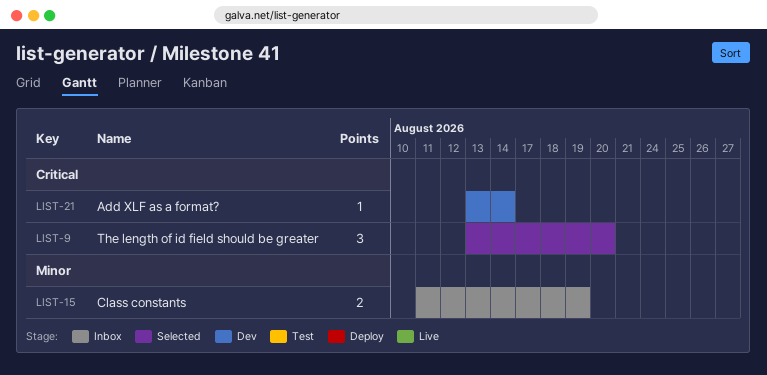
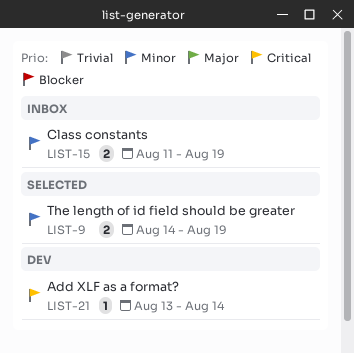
LIST-9, priority: Critical -> Minor
LIST-9, estimate: 3 -> 2
LIST-9, start: Aug 13 -> Aug 14
LIST-9, due: Aug 20 -> Aug 19

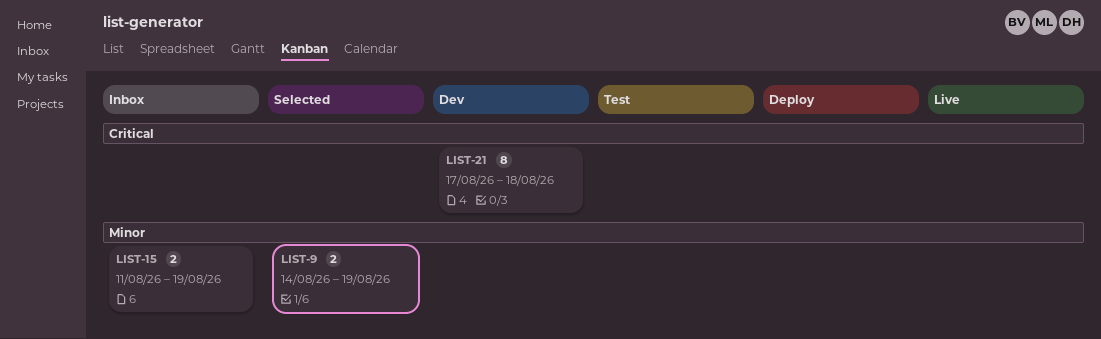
LIST-21, estimate: 1 -> 8
LIST-21, start: Aug 13 -> Aug 17
LIST-21, due: Aug 14 -> Aug 18

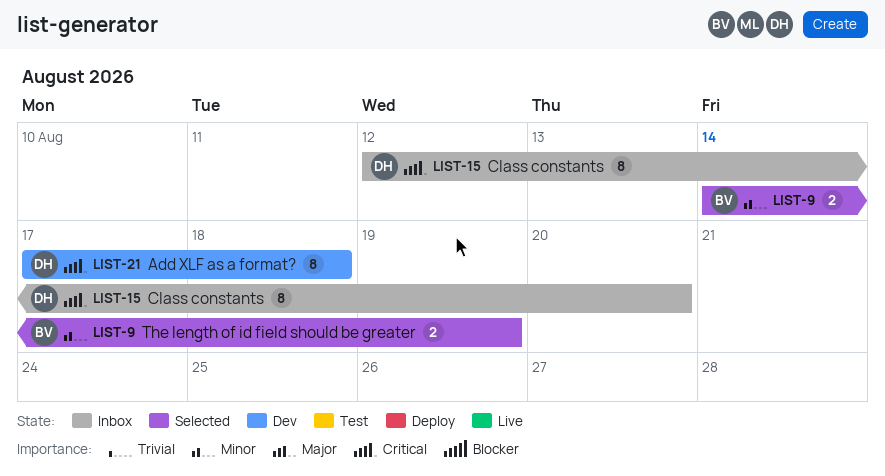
LIST-15, priority: Minor -> Critical
LIST-15, estimate: 2 -> 8
LIST-15, start: Aug 11 -> Aug 12
LIST-15, due: Aug 19 -> Aug 20

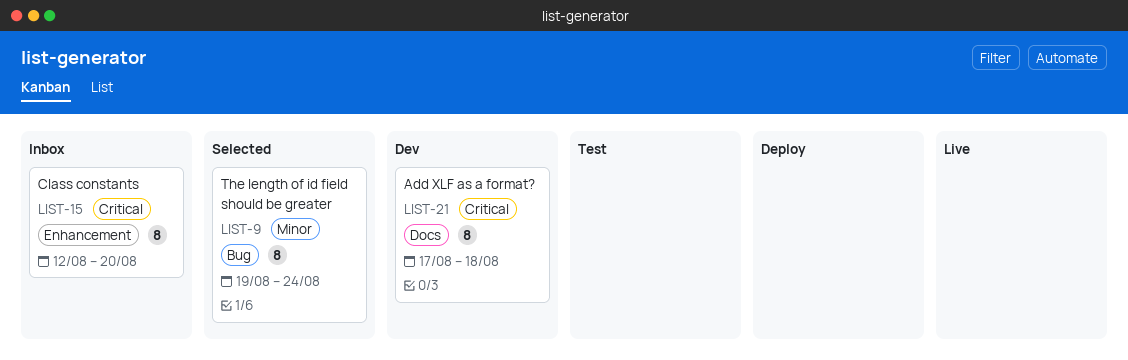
LIST-9, estimate: 2 -> 8
LIST-9, start: Aug 14 -> Aug 19
LIST-9, due: Aug 19 -> Aug 24

